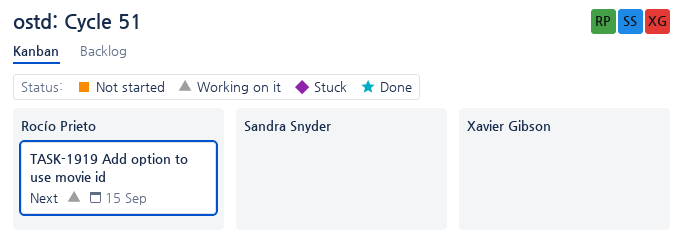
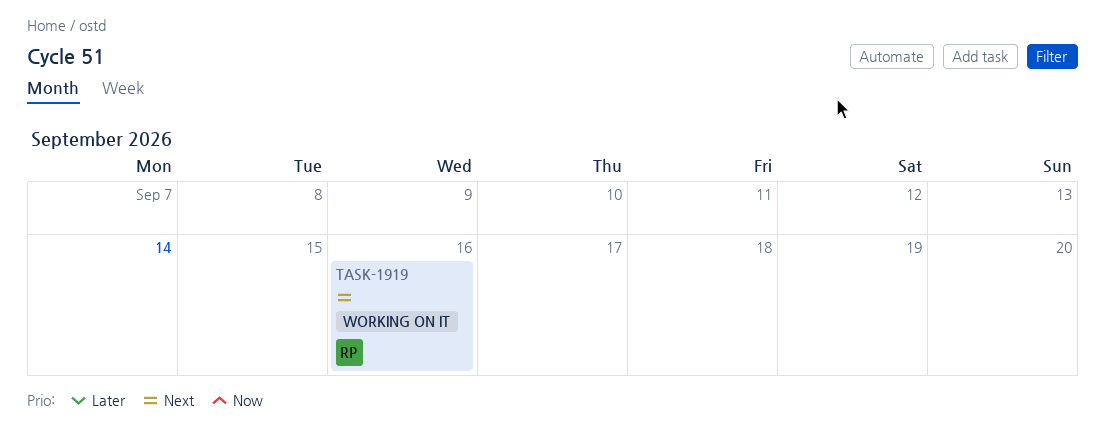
TASK-1919, due: Sep 15 -> Sep 16

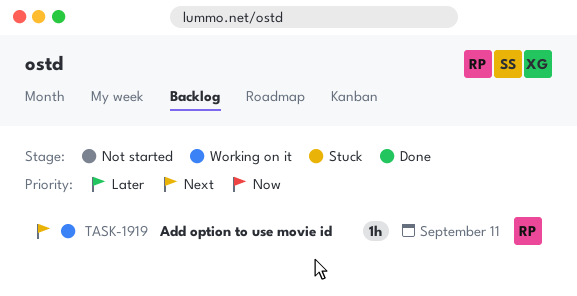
TASK-1919, due: Sep 16 -> Sep 11

